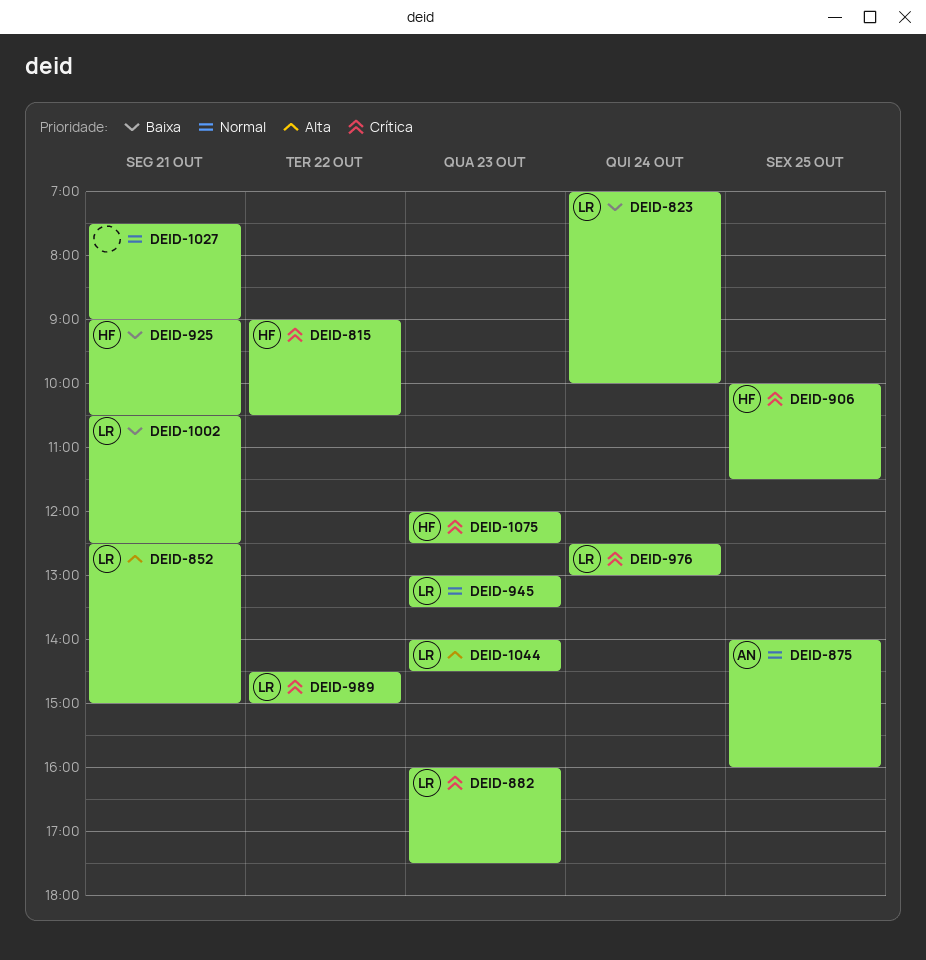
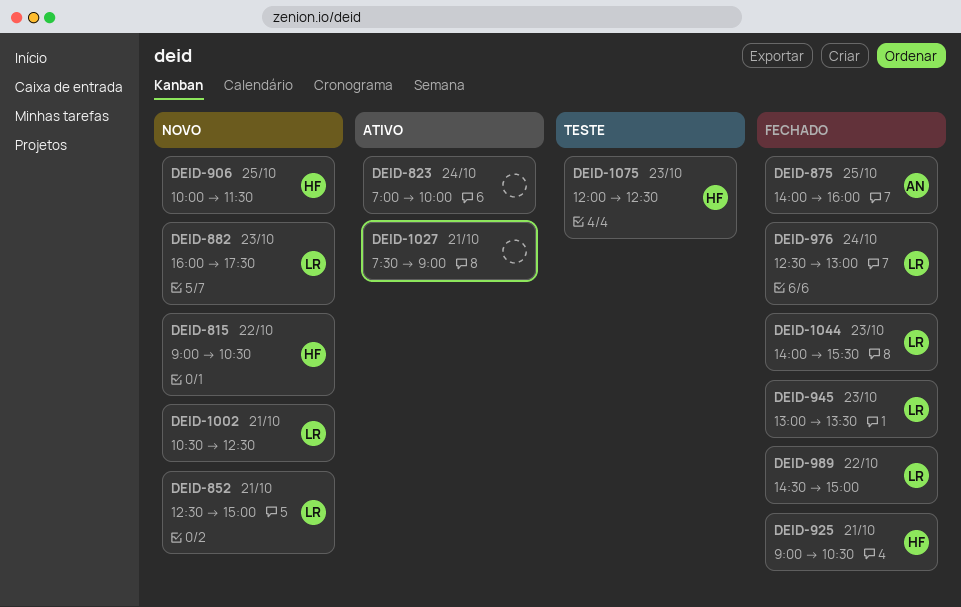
DEID-823, owner: LR -> none
DEID-1044, ends: 14:30 -> 15:30

